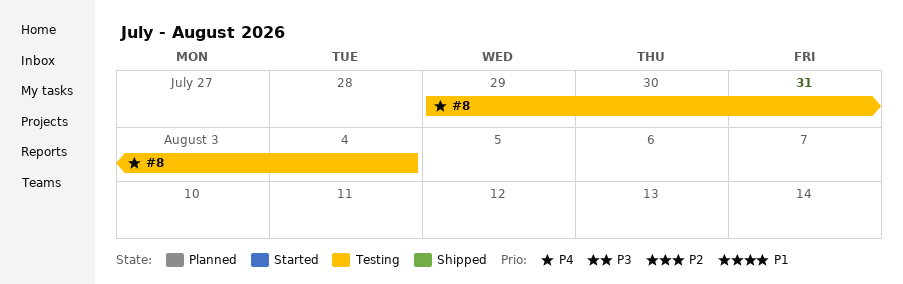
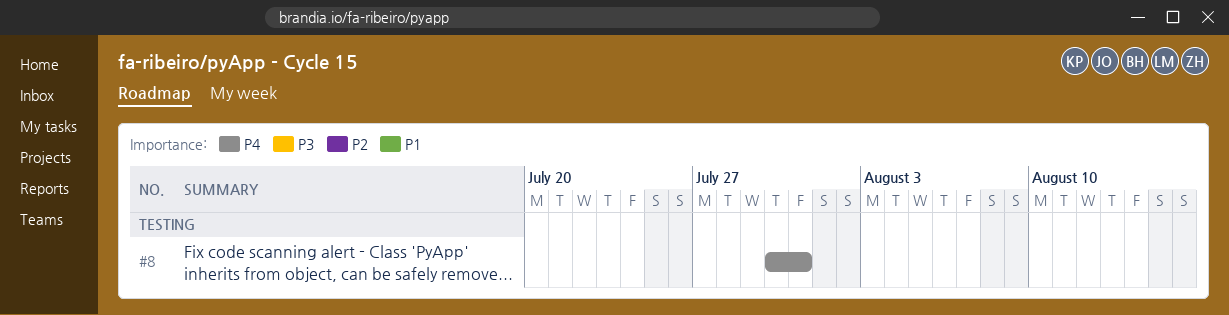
#8, start: Jul 29 -> Jul 30
#8, due: Aug 4 -> Jul 31

